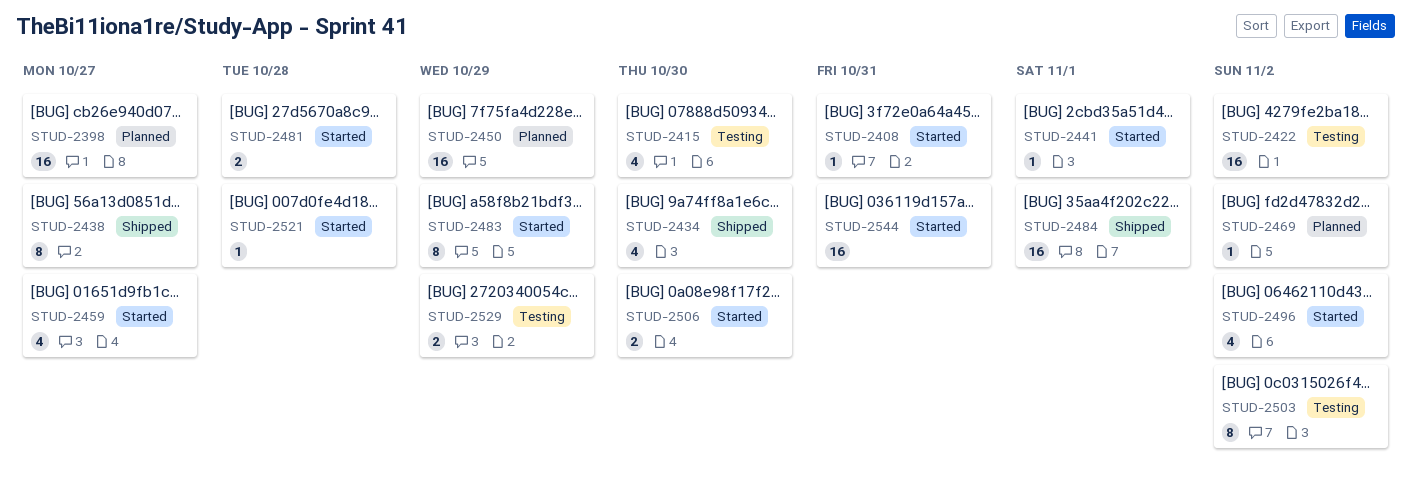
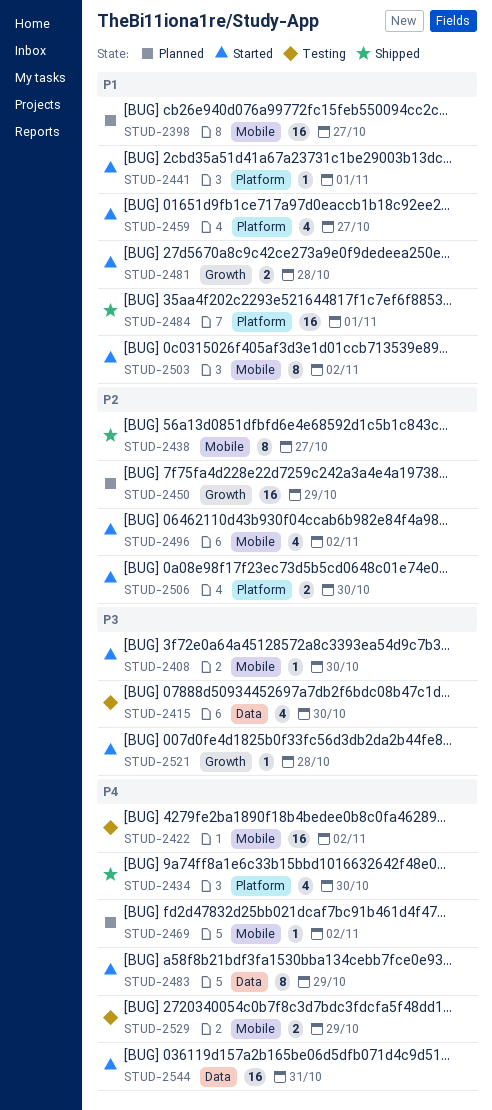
STUD-2408, due: Oct 31 -> Oct 30
STUD-2503, status: Testing -> Started

